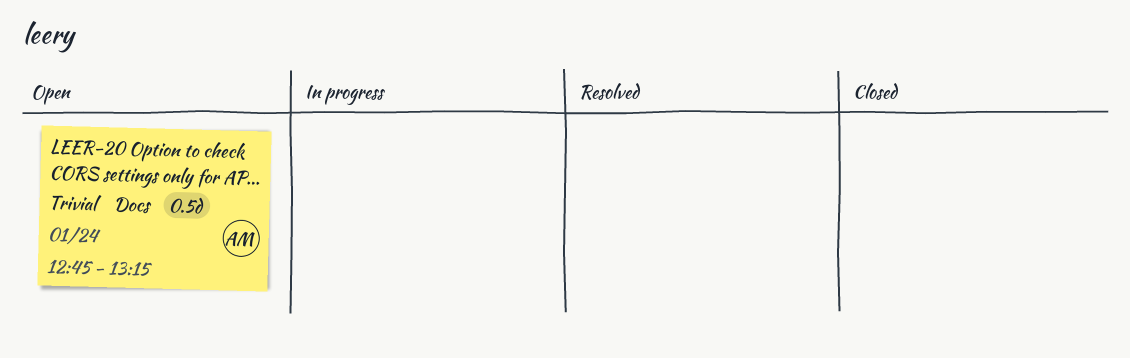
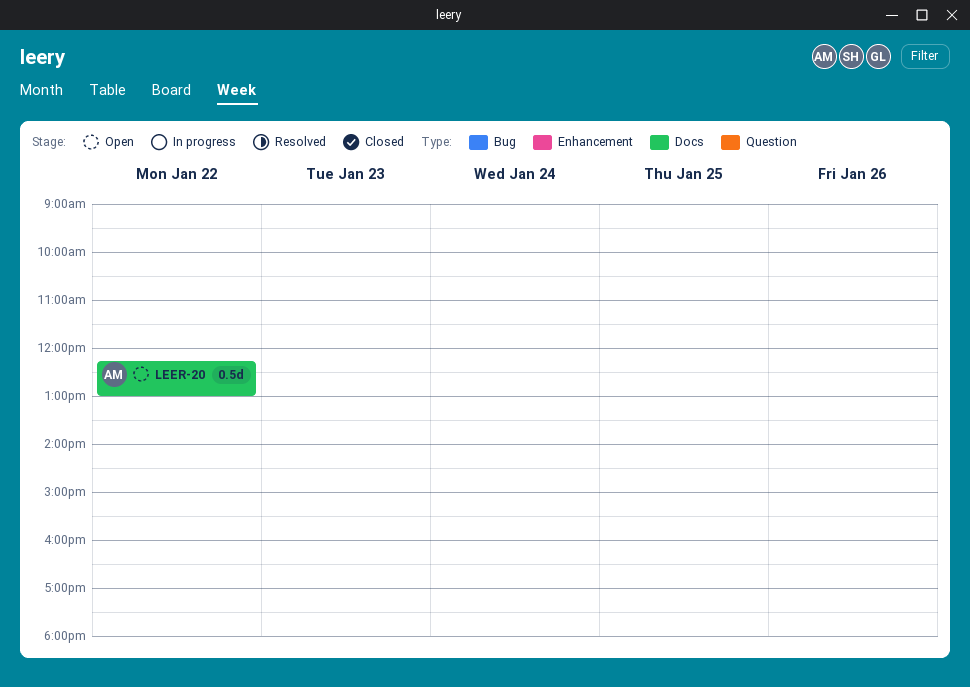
LEER-20, day: Jan 24 -> Jan 22
LEER-20, begins: 12:45 -> 12:15
LEER-20, ends: 13:15 -> 13:00

